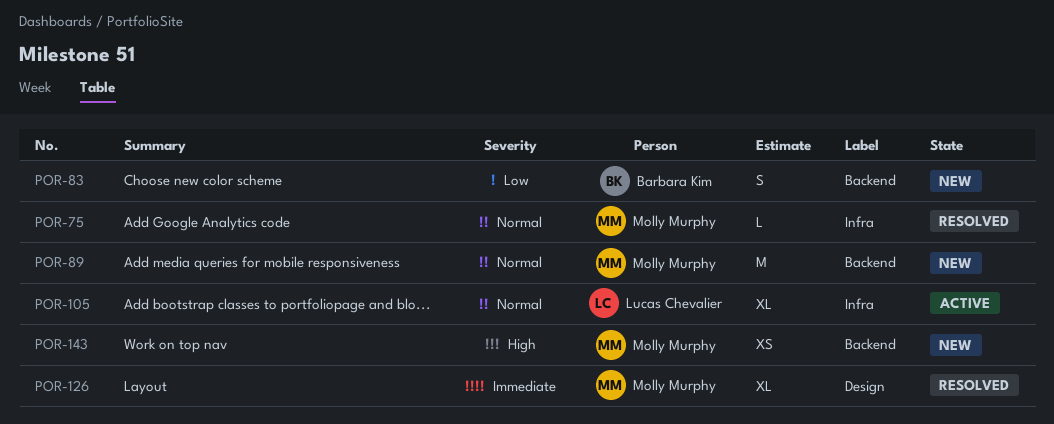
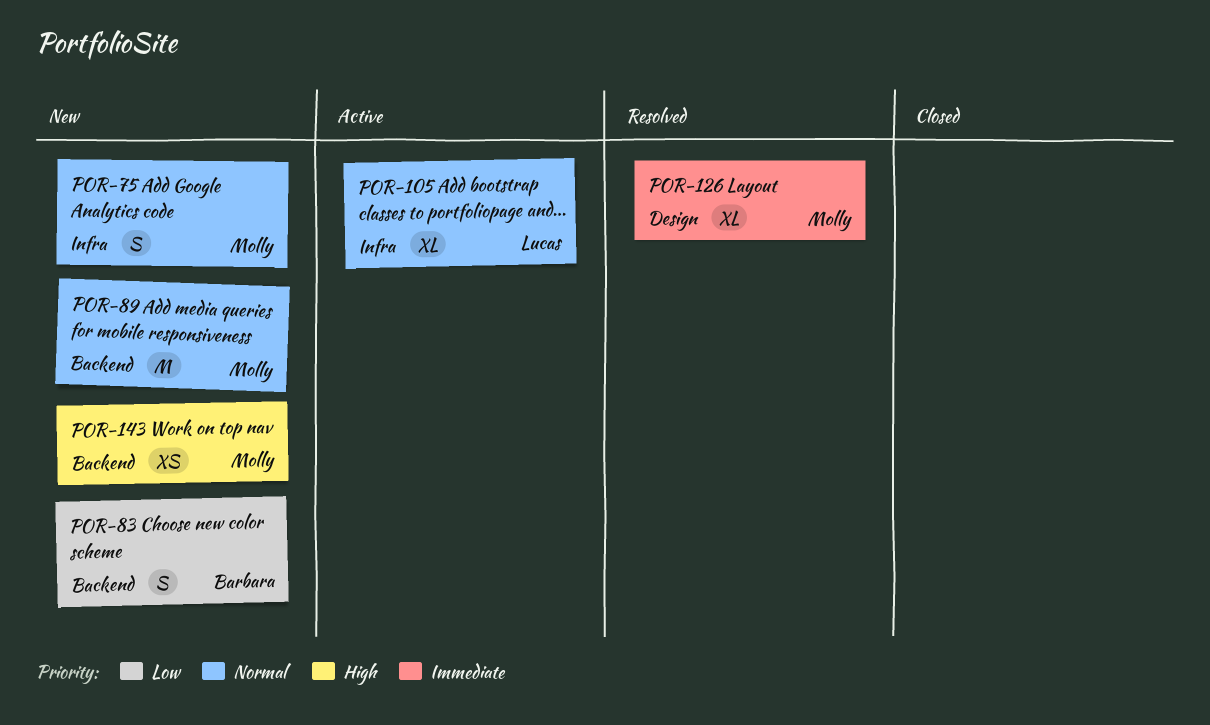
POR-75, status: Resolved -> New
POR-75, estimate: L -> S

